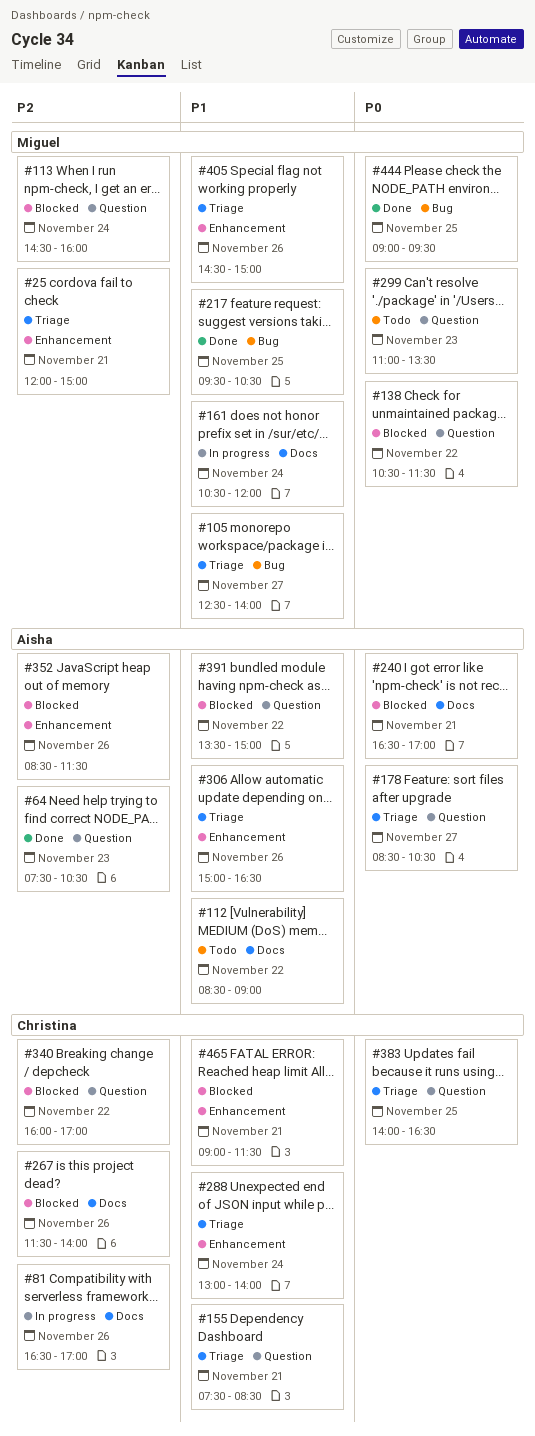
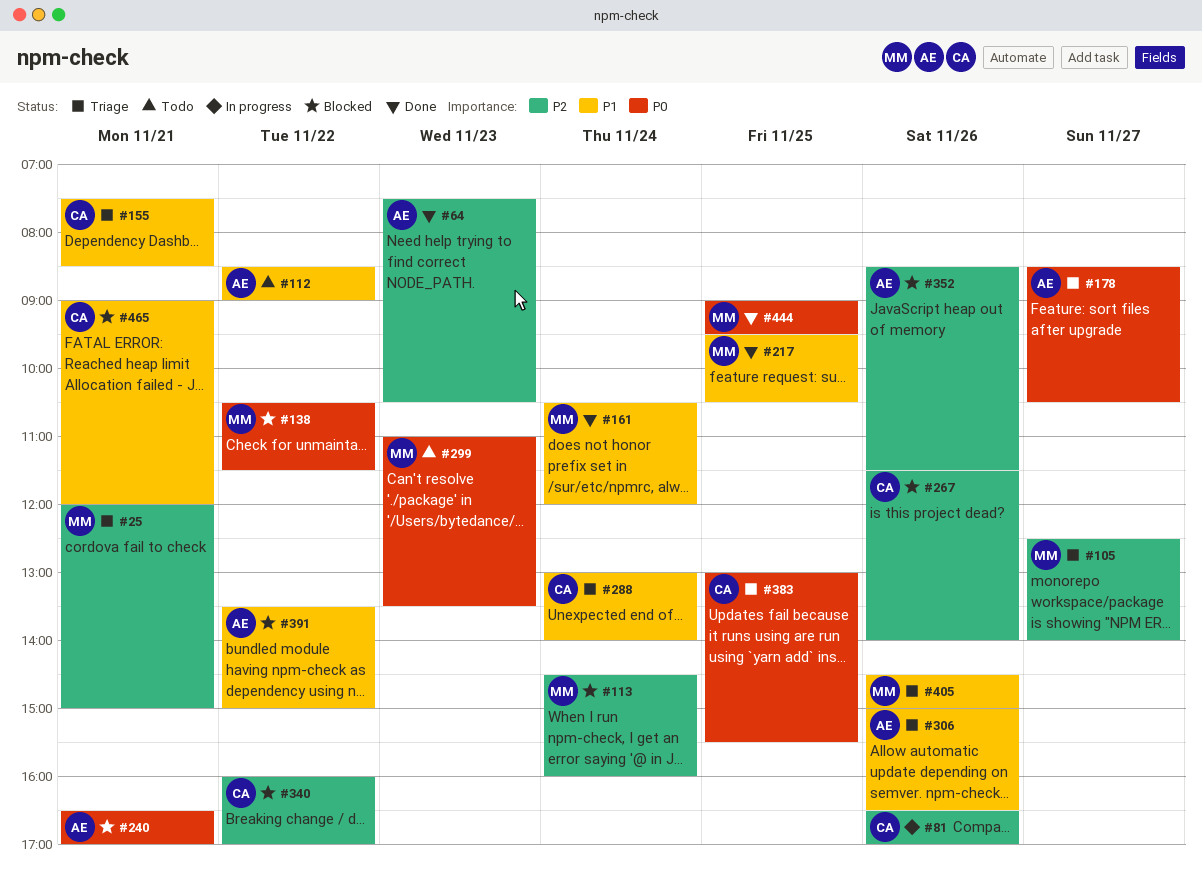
#105, priority: P1 -> P2
#161, status: In progress -> Done
#383, begins: 14:00 -> 13:00
#383, ends: 16:30 -> 15:30
#465, ends: 11:30 -> 12:00

